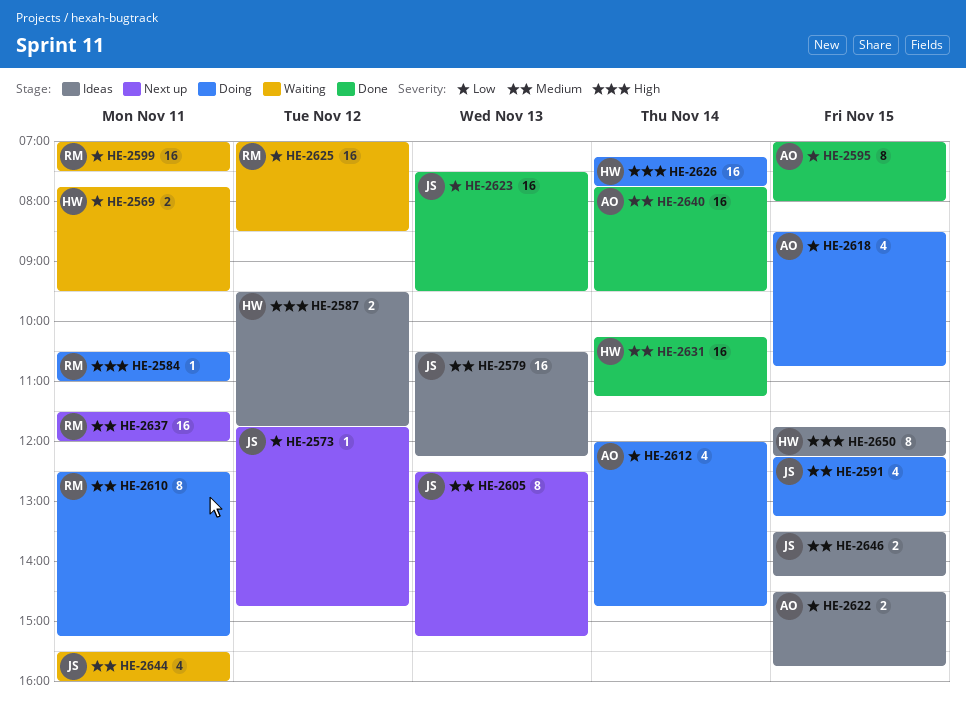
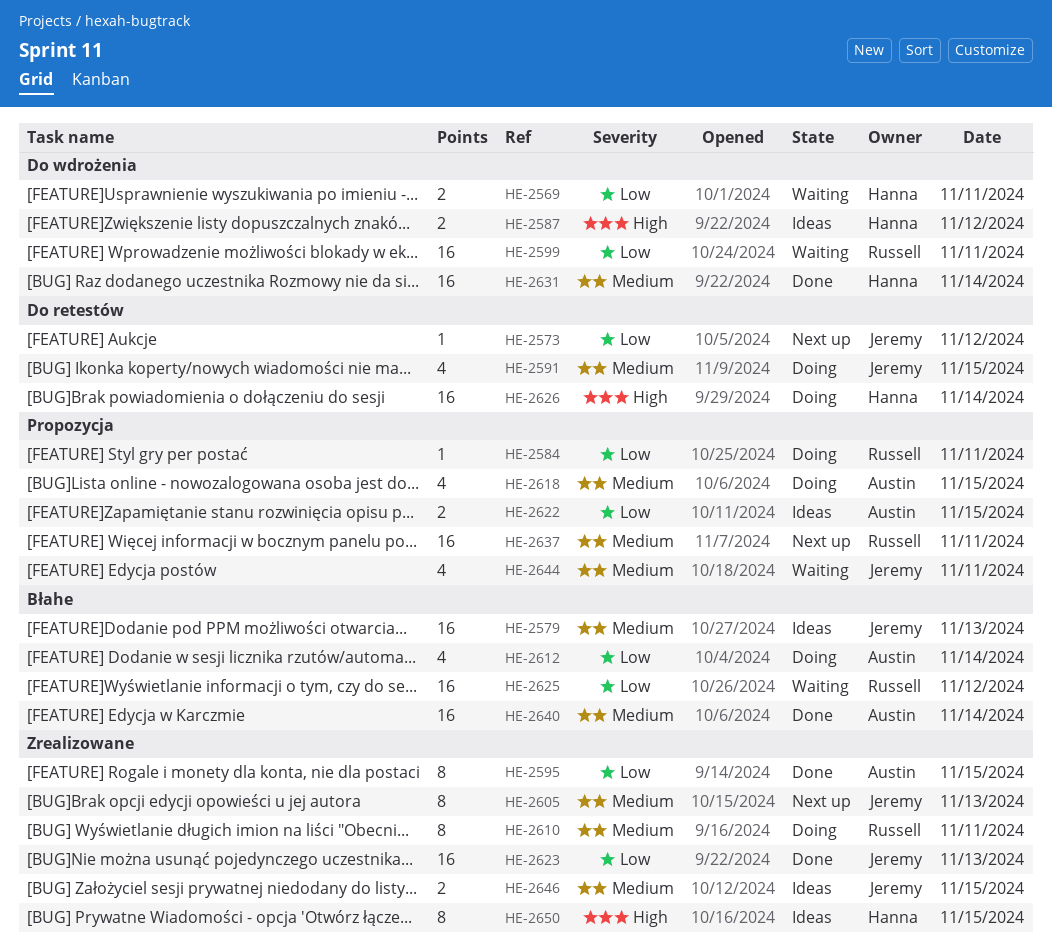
HE-2584, priority: High -> Low
HE-2618, priority: Low -> Medium

